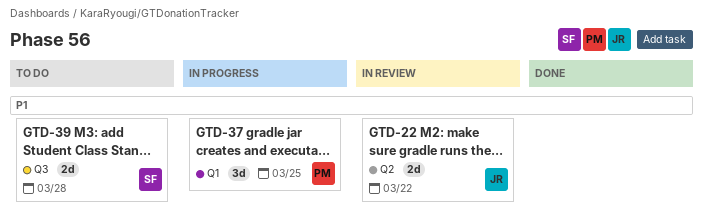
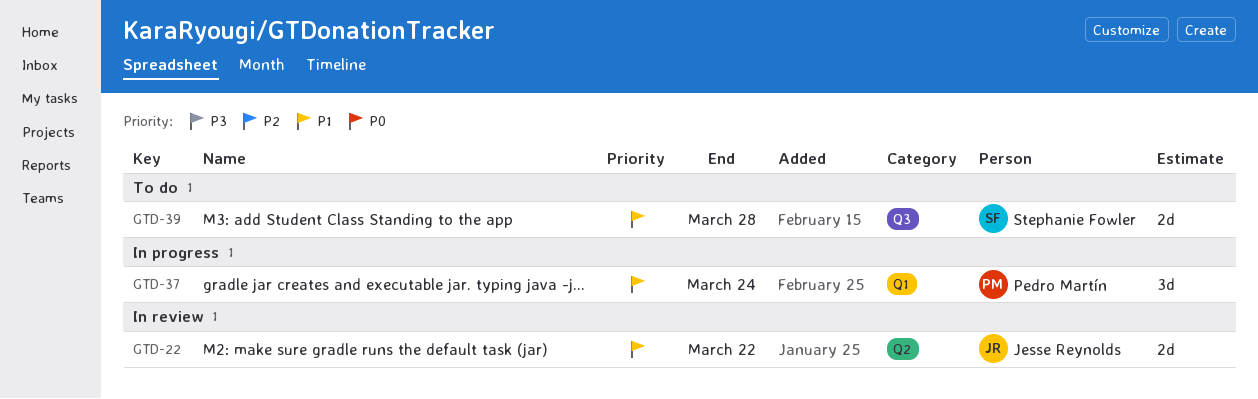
GTD-37, due: Mar 25 -> Mar 24

